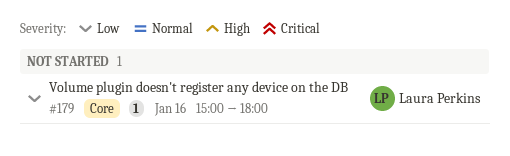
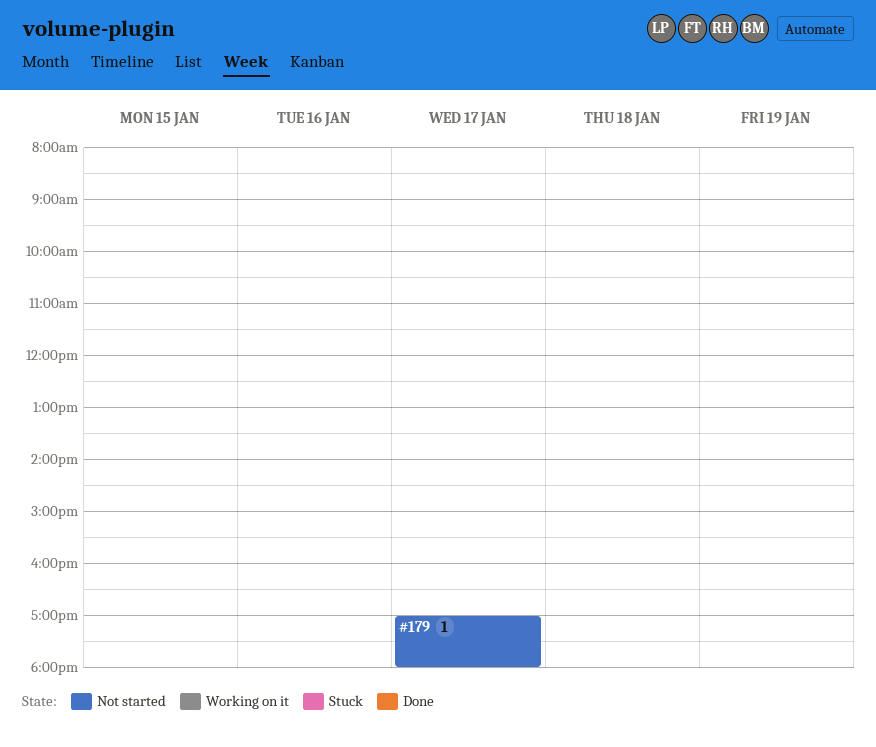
#179, day: Jan 16 -> Jan 17
#179, begins: 15:00 -> 17:00

